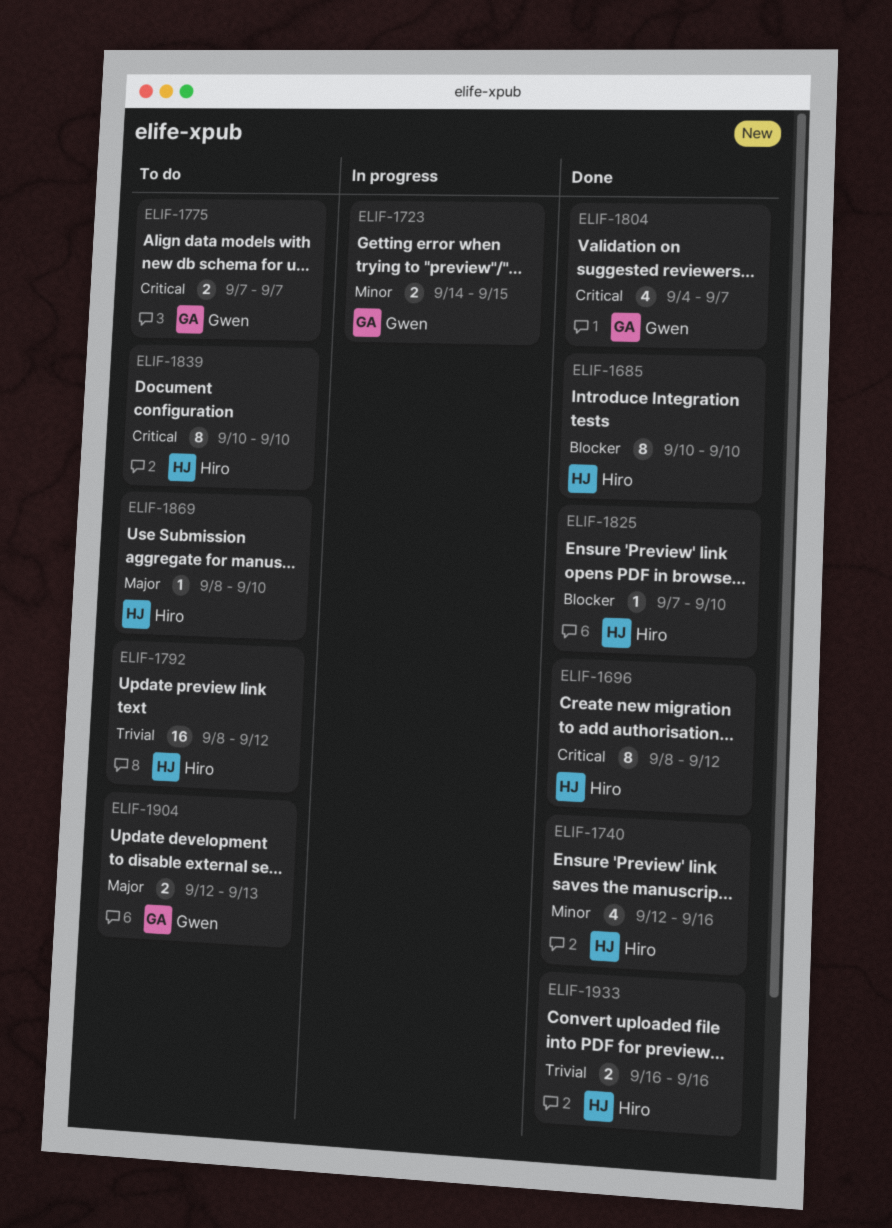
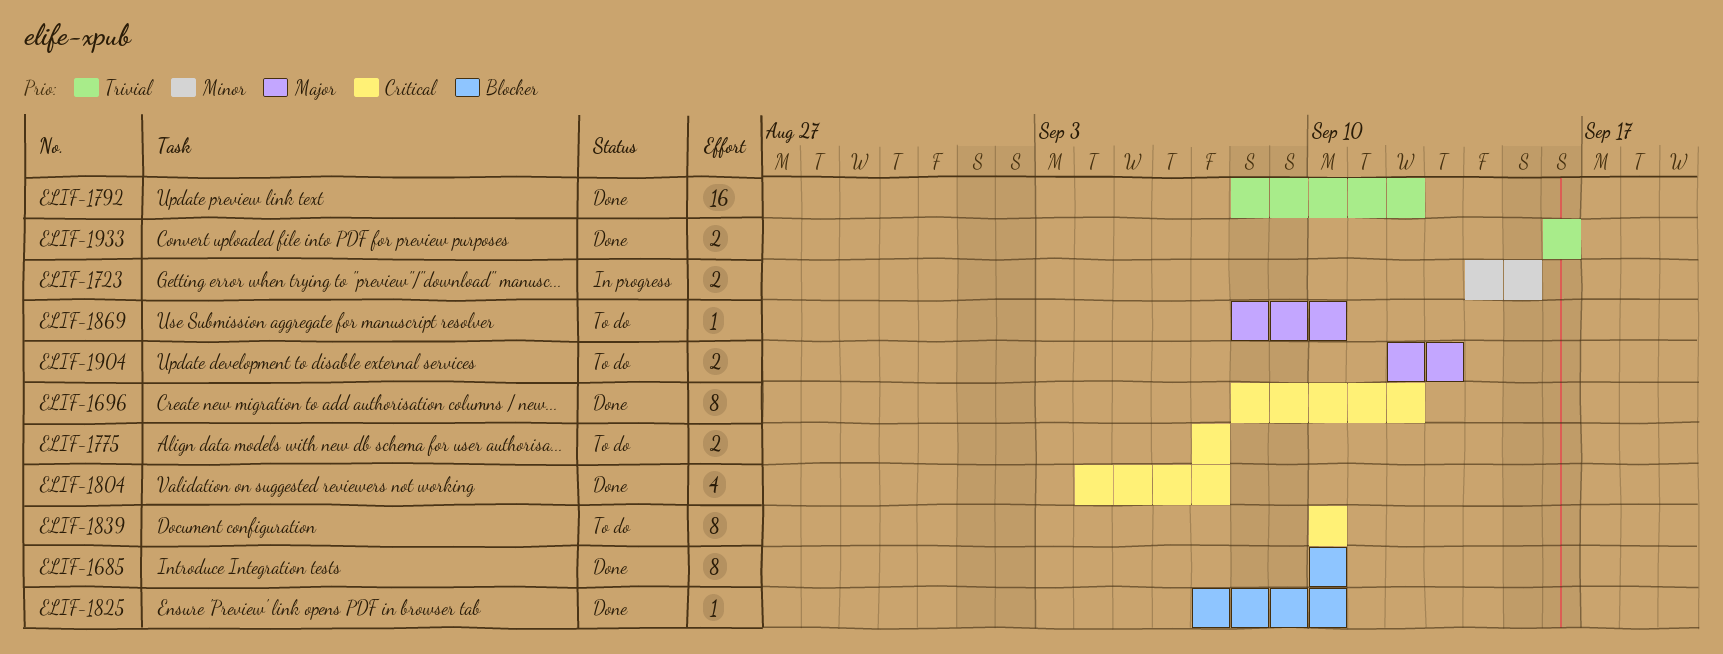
ELIF-1740: present -> none
ELIF-1792, status: To do -> Done

